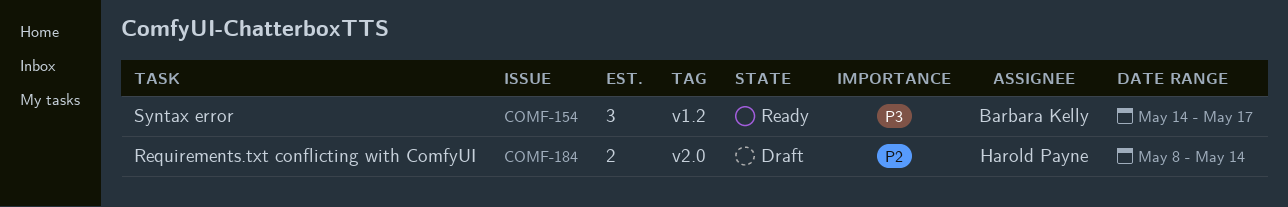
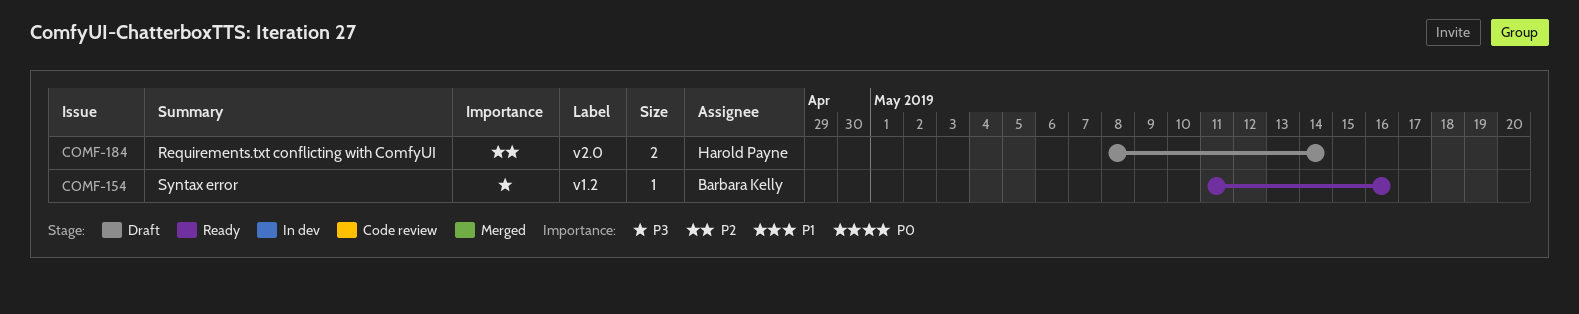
COMF-154, estimate: 3 -> 1
COMF-154, start: May 14 -> May 11
COMF-154, due: May 17 -> May 16

